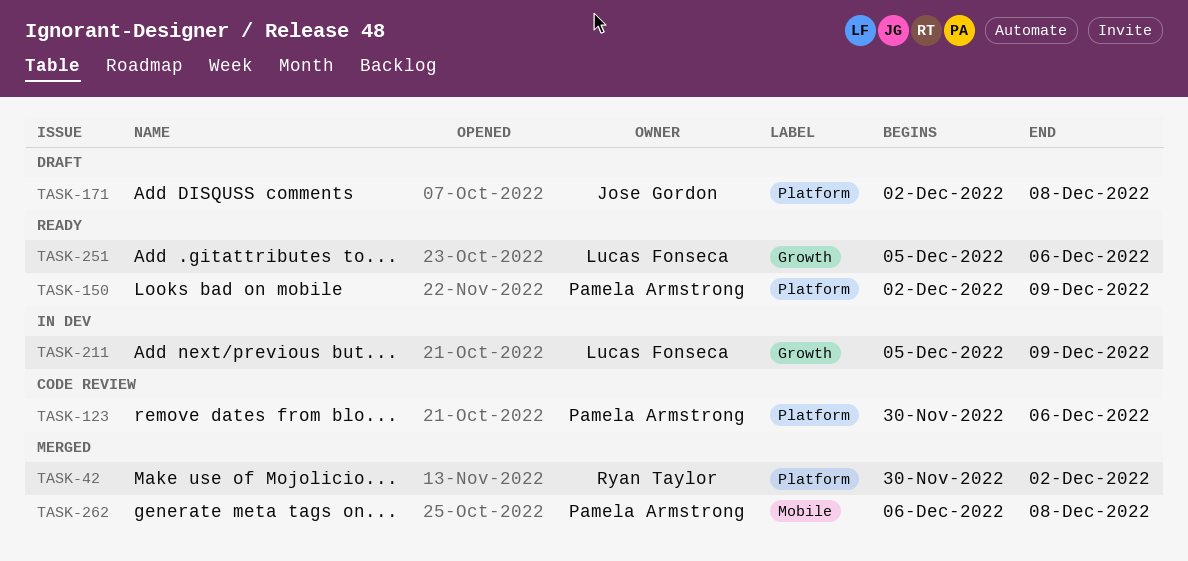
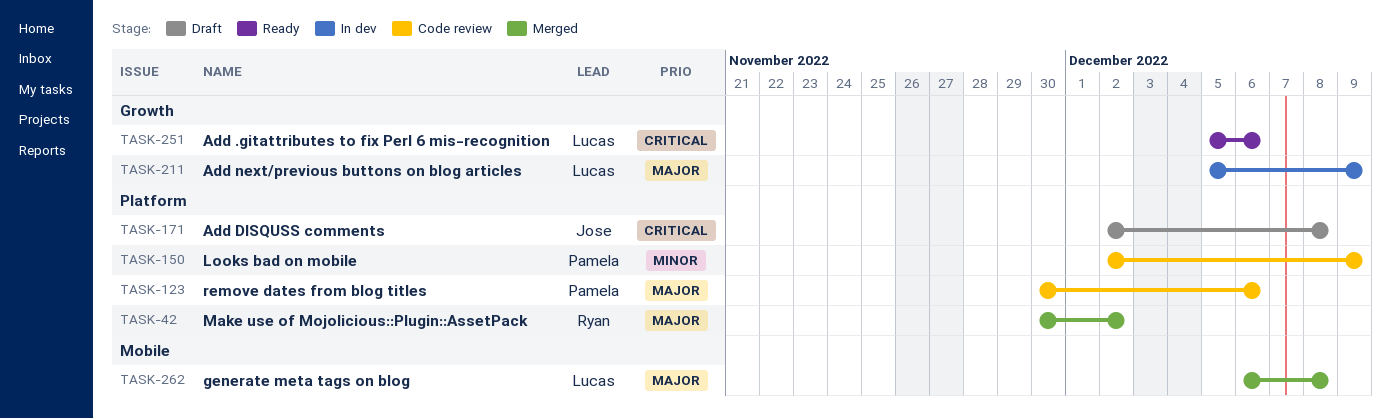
TASK-150, status: Ready -> Code review
TASK-262, owner: Pamela Armstrong -> Lucas Fonseca

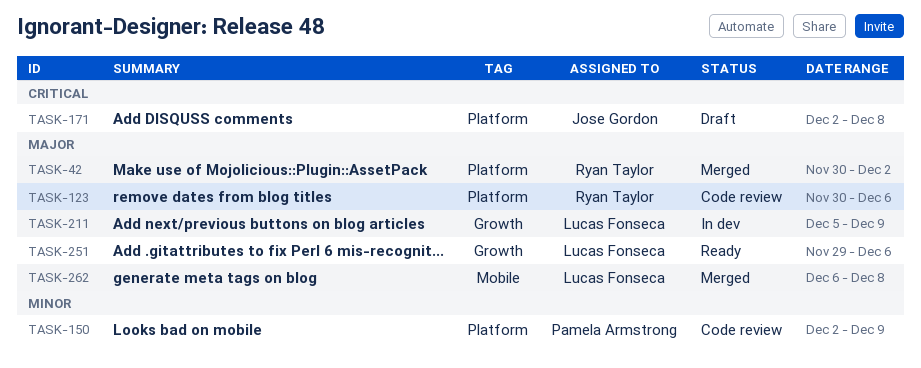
TASK-123, owner: Pamela Armstrong -> Ryan Taylor
TASK-251, priority: Critical -> Major
TASK-251, start: Dec 5 -> Nov 29

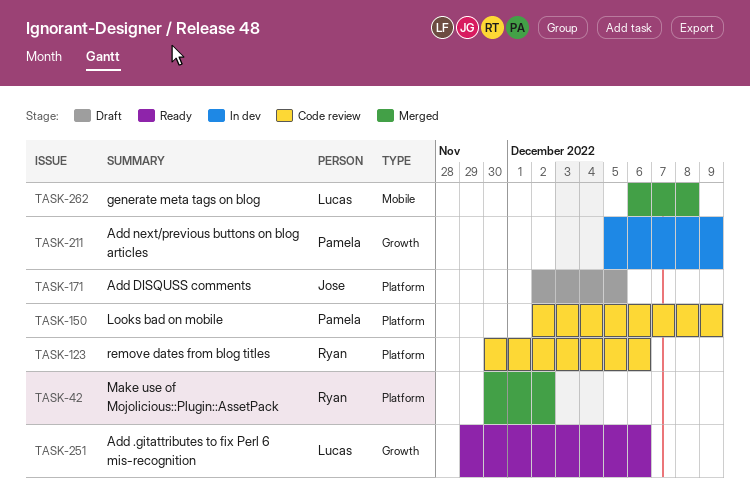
TASK-171, due: Dec 8 -> Dec 5
TASK-211, owner: Lucas Fonseca -> Pamela Armstrong

